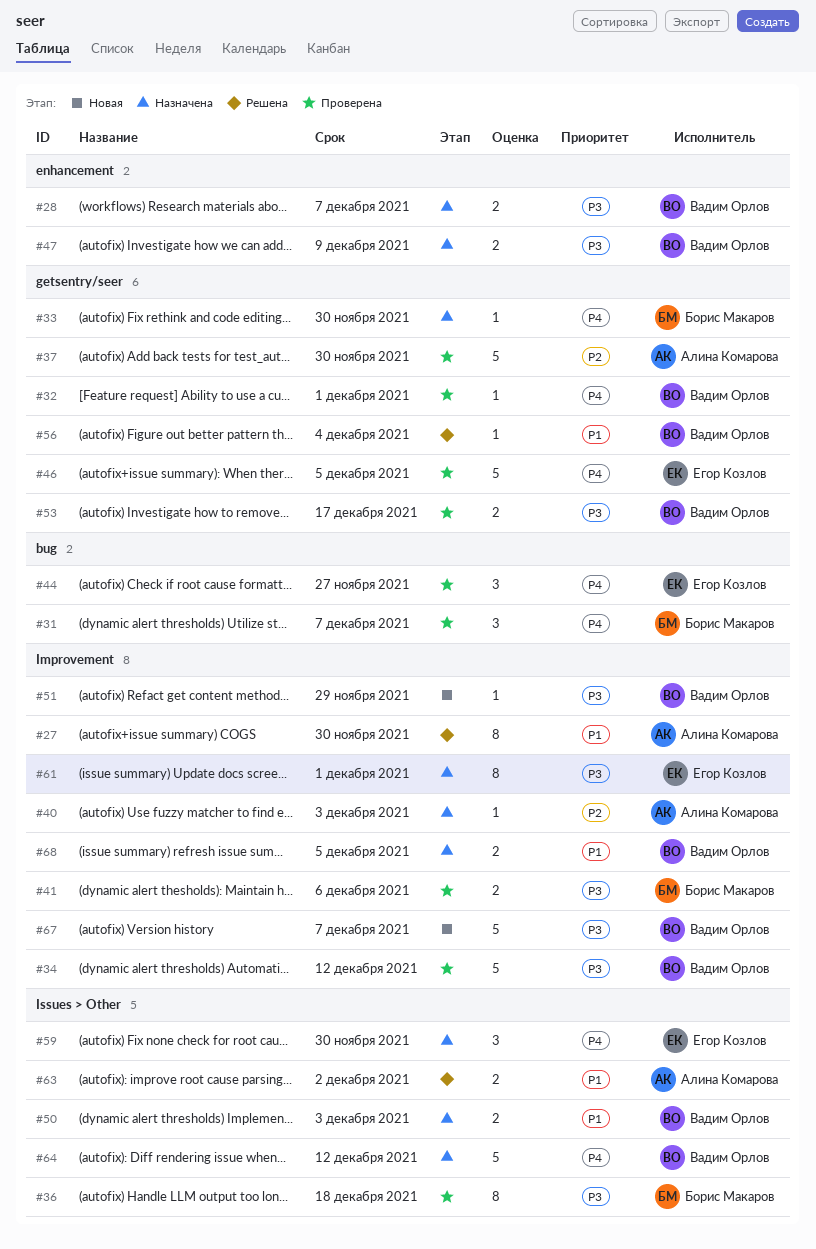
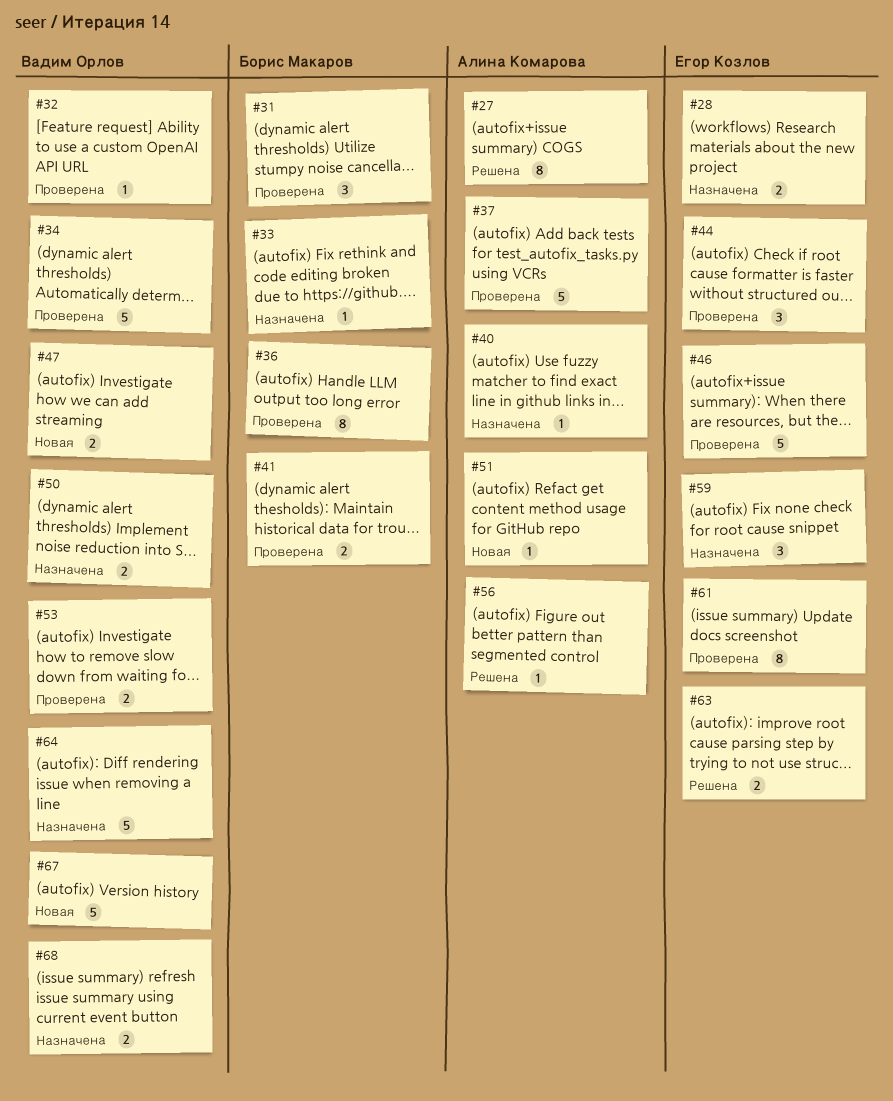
#28, owner: Вадим Орлов -> Егор Козлов
#47, status: Назначена -> Новая
#51, owner: Вадим Орлов -> Алина Комарова
#56, owner: Вадим Орлов -> Алина Комарова
#61, status: Назначена -> Проверена
#63, owner: Алина Комарова -> Егор Козлов

